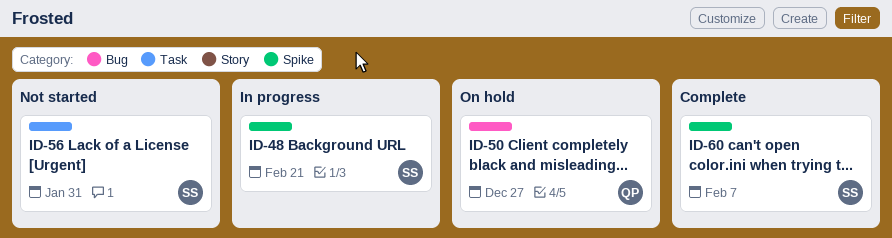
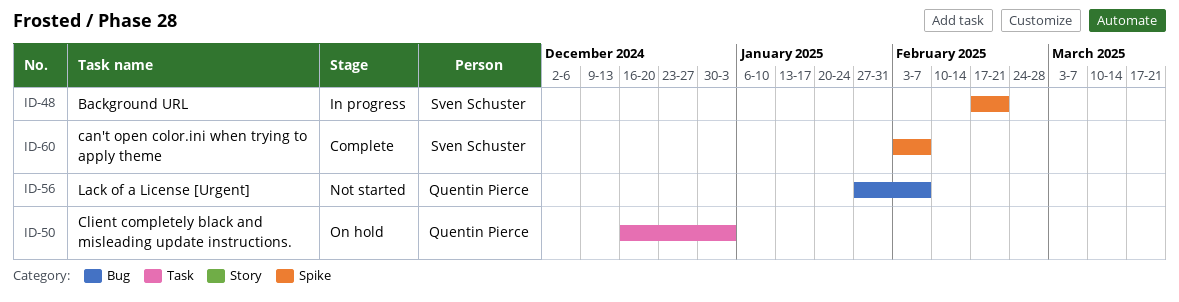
ID-50, label: Bug -> Task
ID-50, due: Dec 27 -> Jan 3
ID-56, owner: Sven Schuster -> Quentin Pierce
ID-56, label: Task -> Bug
ID-56, due: Jan 31 -> Feb 7

